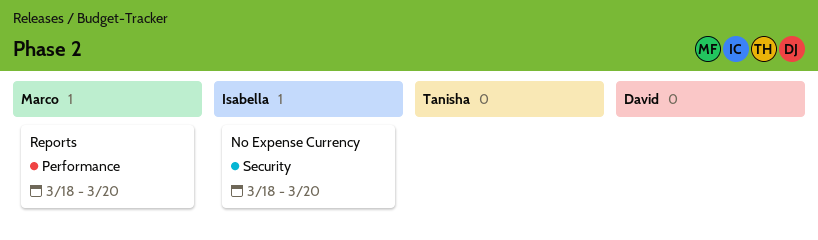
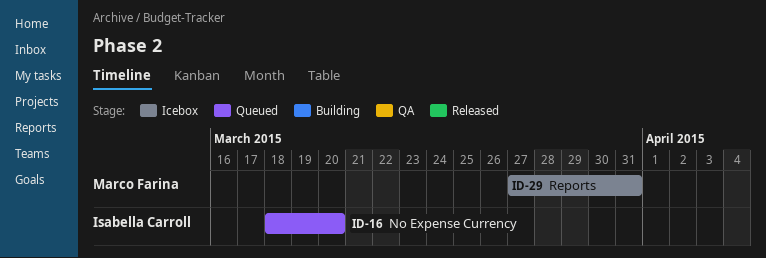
Reports, start: Mar 18 -> Mar 27
Reports, due: Mar 20 -> Mar 31

